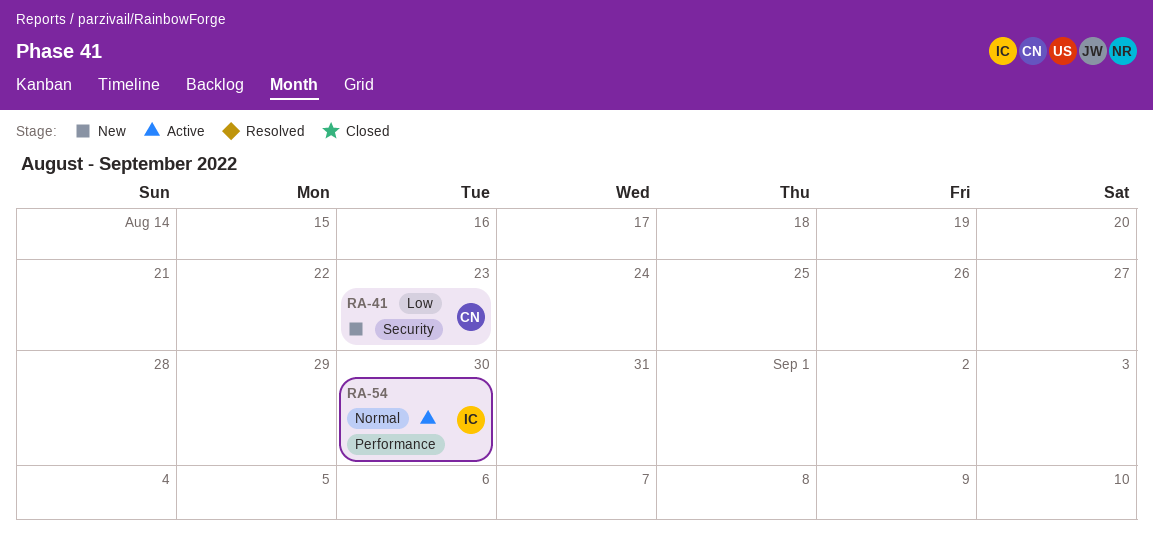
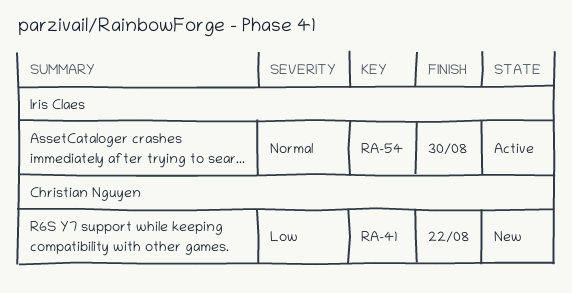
RA-41, due: Aug 23 -> Aug 22

